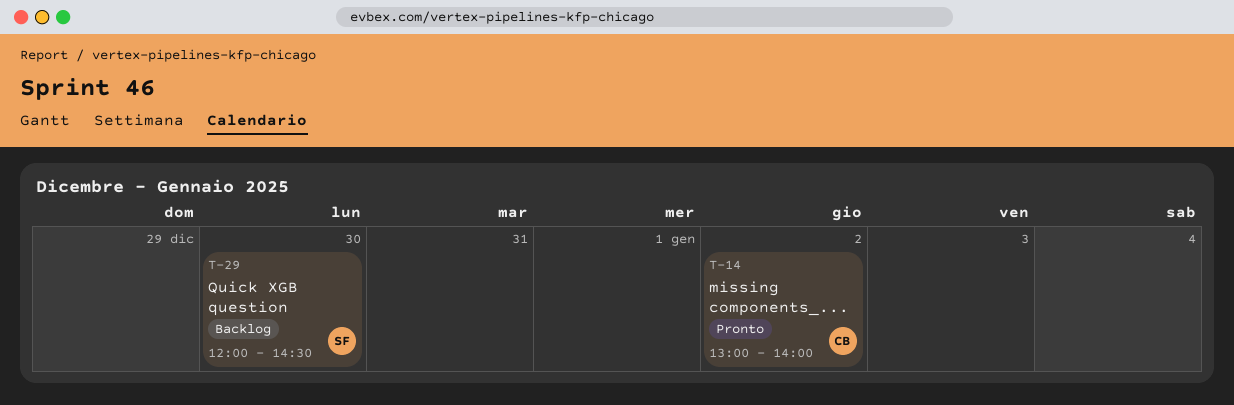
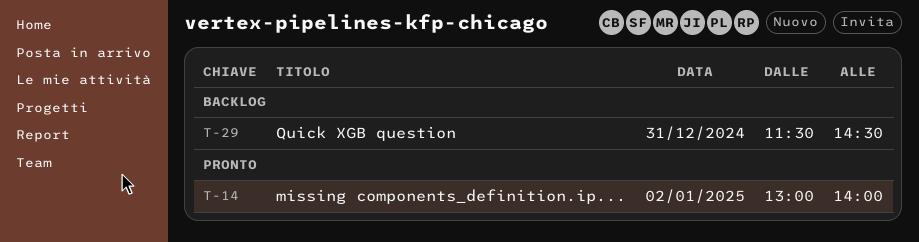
T-29, day: Dec 30 -> Dec 31
T-29, begins: 12:00 -> 11:30

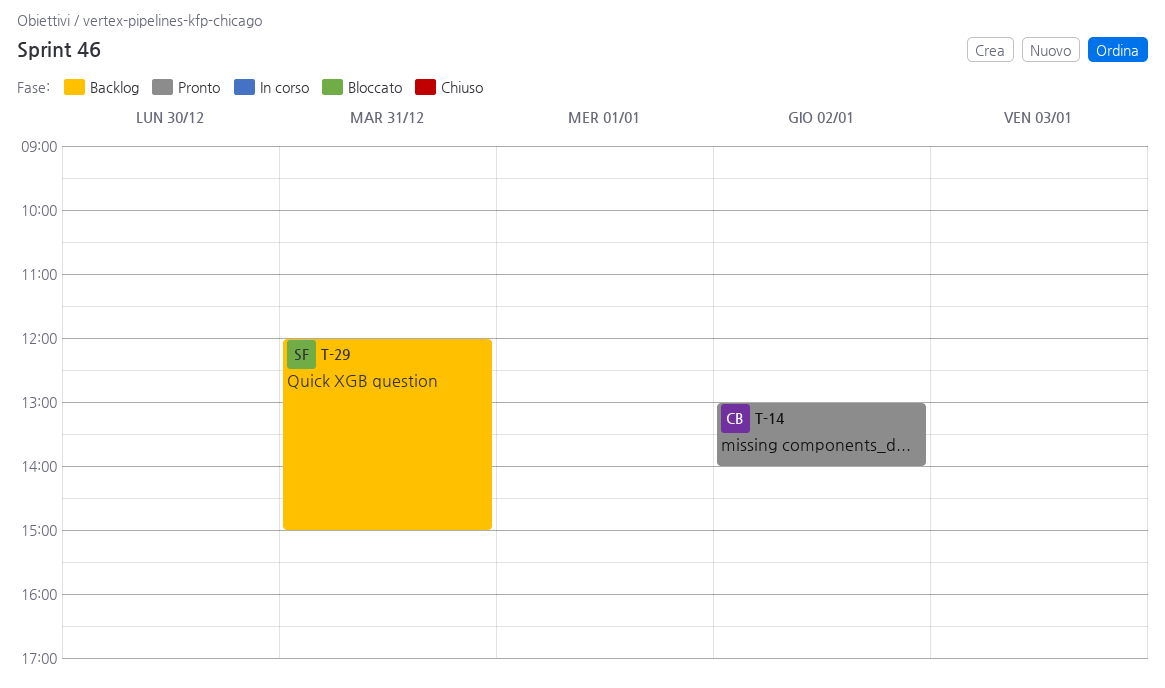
T-29, begins: 11:30 -> 12:00
T-29, ends: 14:30 -> 15:00

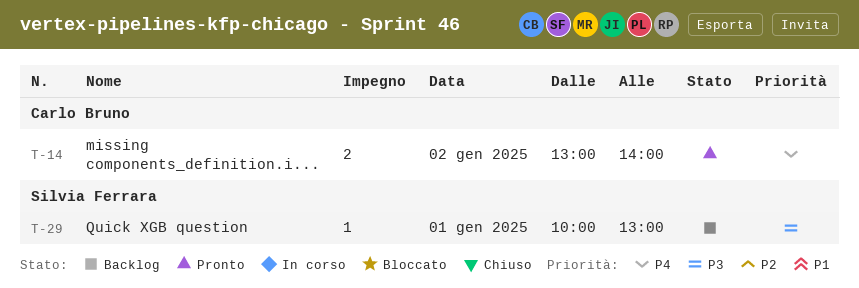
T-29, day: Dec 31 -> Jan 1
T-29, begins: 12:00 -> 10:00
T-29, ends: 15:00 -> 13:00

